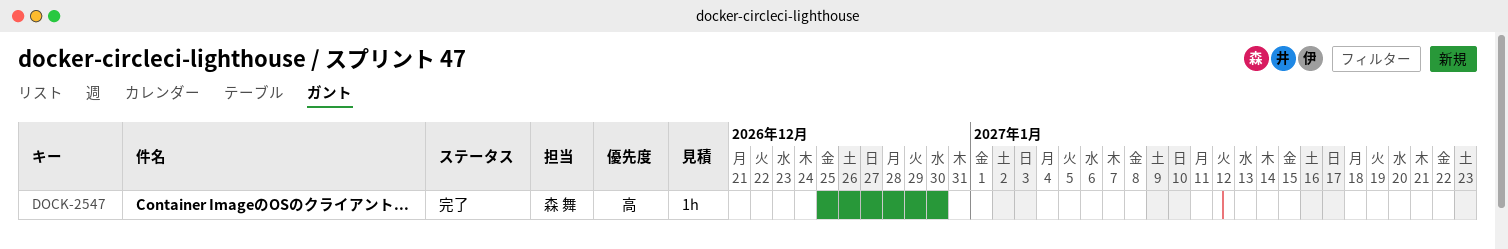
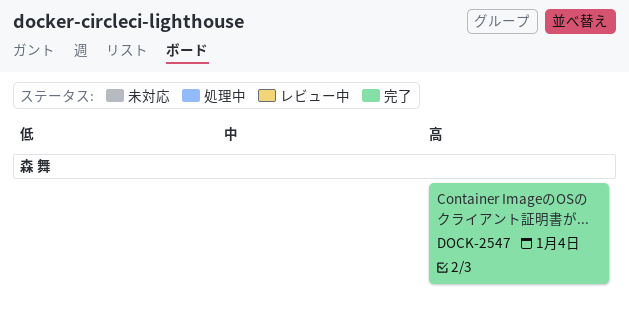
DOCK-2547, due: Dec 30 -> Jan 4

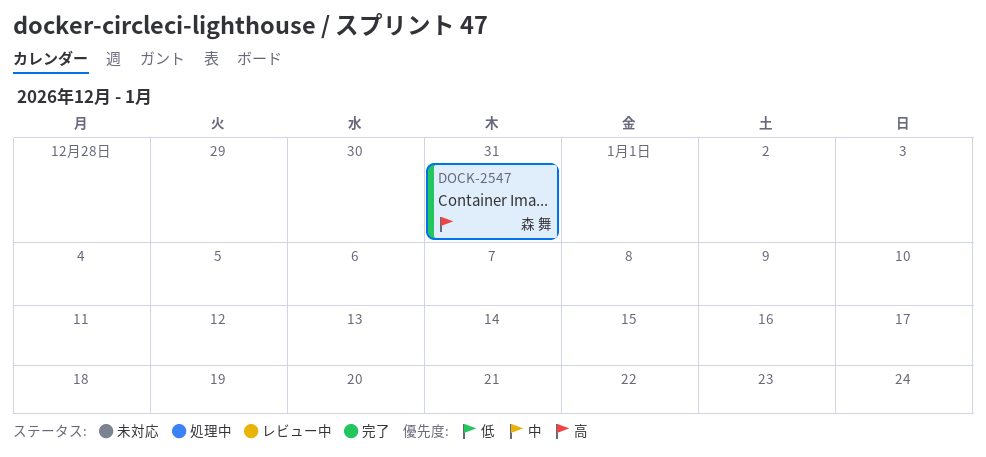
DOCK-2547, due: Jan 4 -> Dec 31

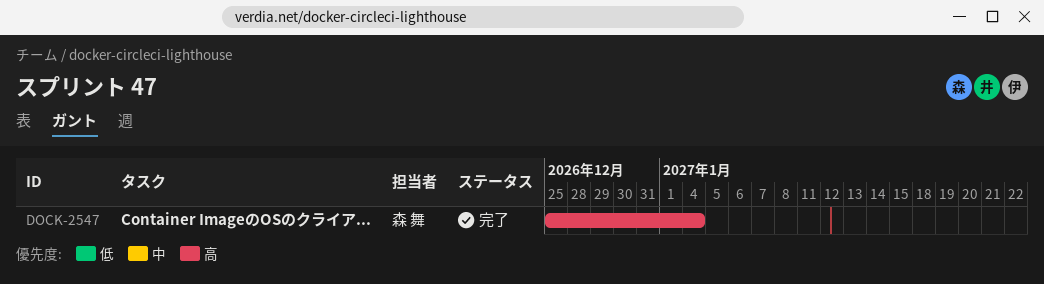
DOCK-2547, due: Dec 31 -> Jan 4

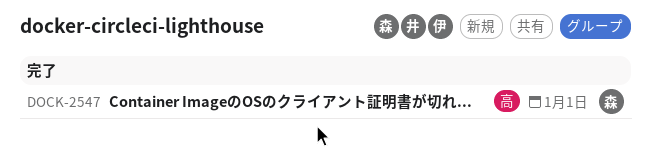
DOCK-2547, due: Jan 4 -> Jan 1

